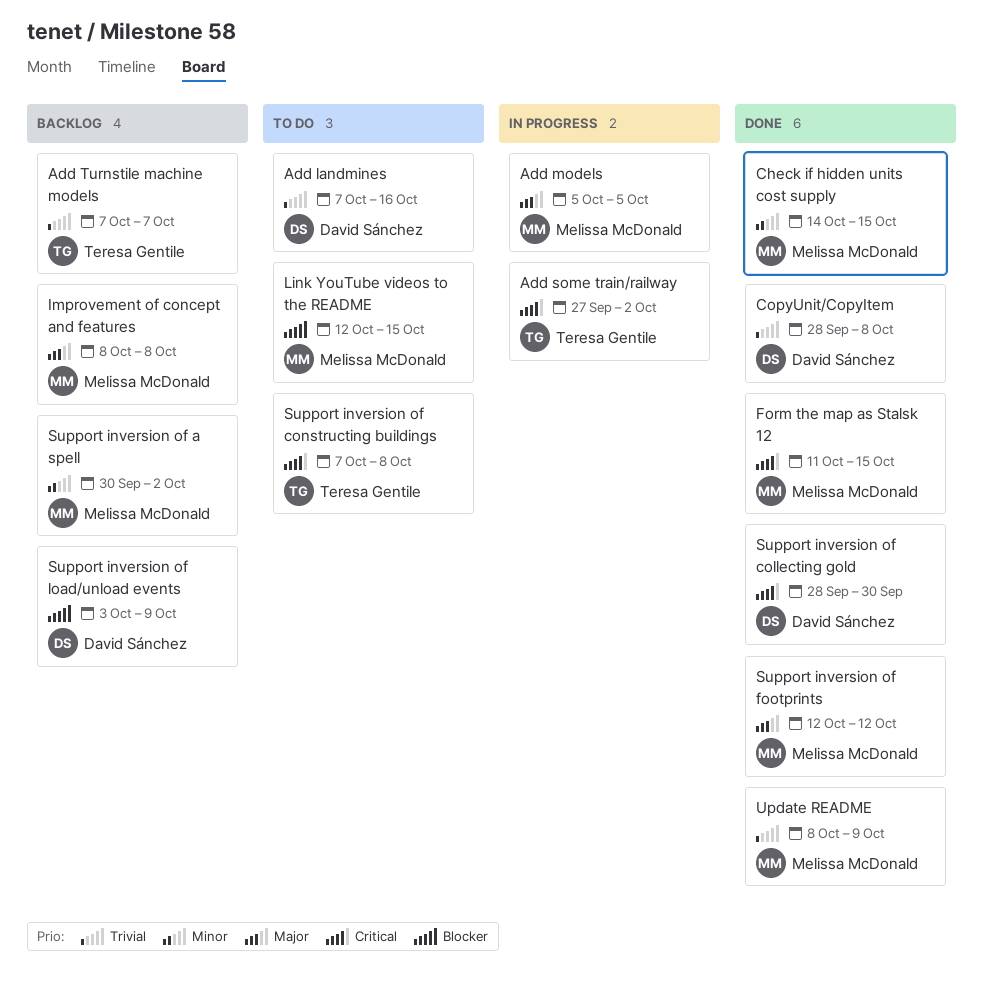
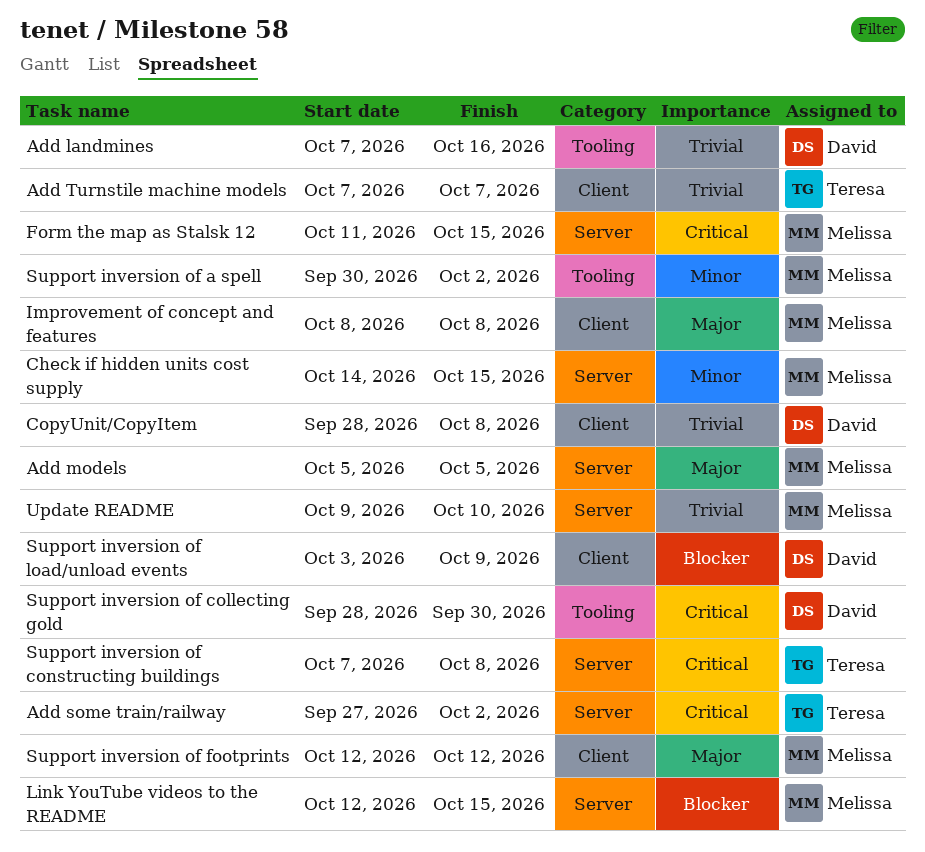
Update README, start: Oct 8 -> Oct 9
Update README, due: Oct 9 -> Oct 10

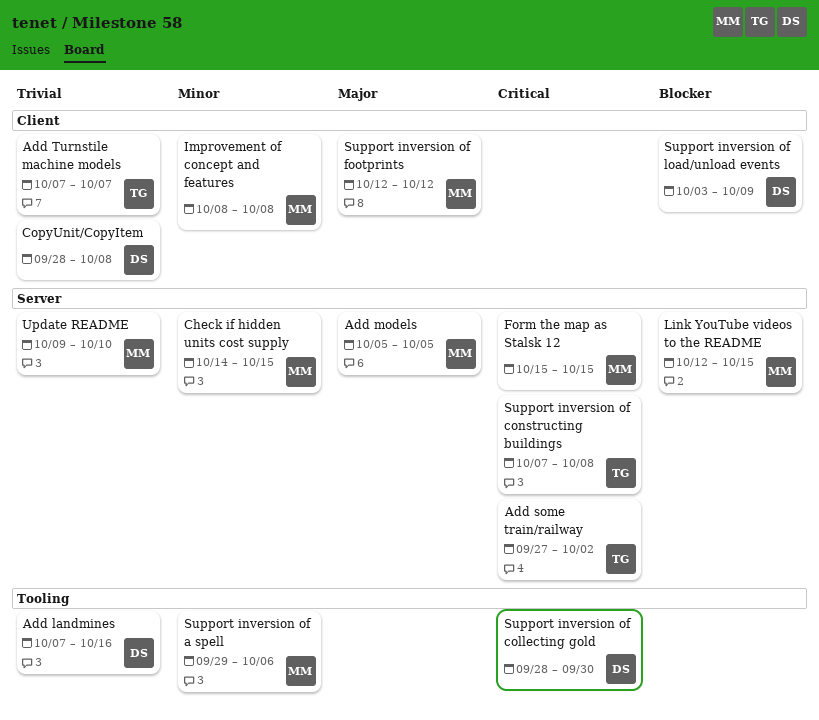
Form the map as Stalsk 12, start: Oct 11 -> Oct 15
Improvement of concept and features, priority: Major -> Minor
Support inversion of a spell, start: Sep 30 -> Sep 29
Support inversion of a spell, due: Oct 2 -> Oct 6

